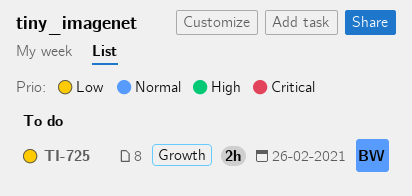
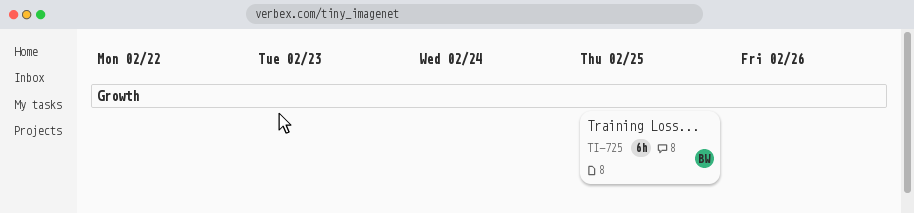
TI-725, estimate: 2h -> 6h
TI-725, due: Feb 26 -> Feb 25

